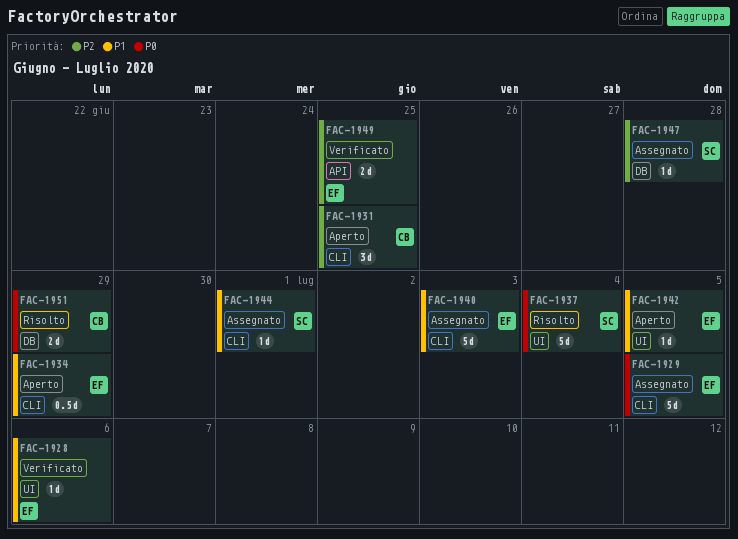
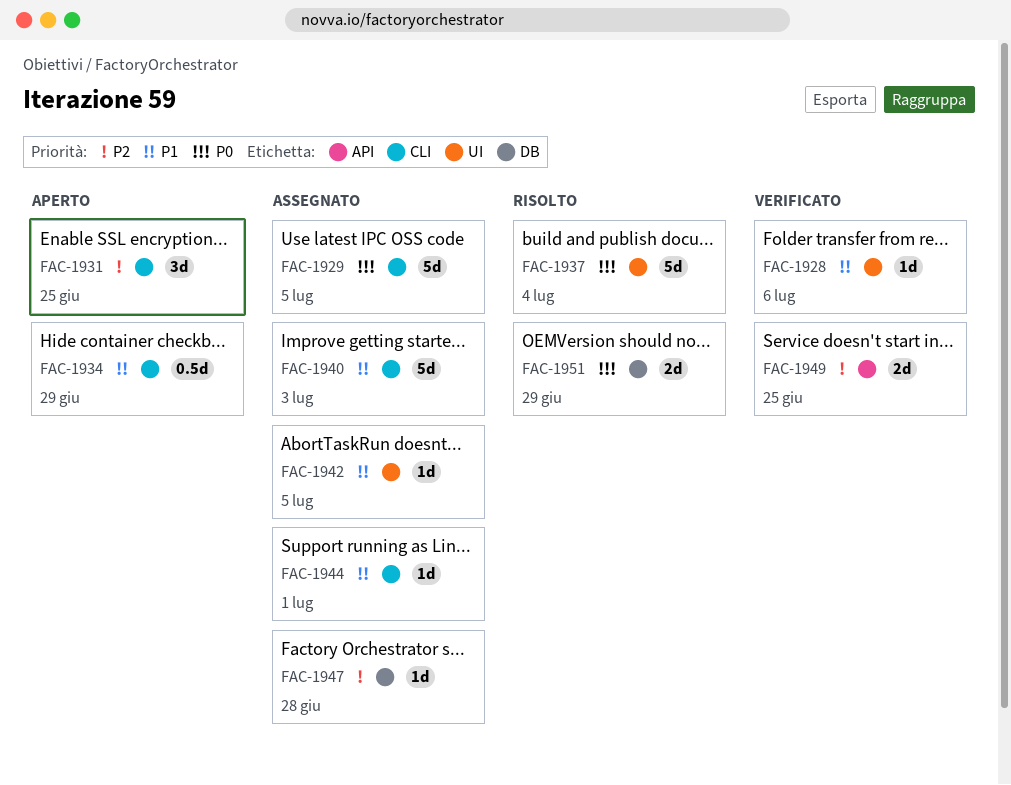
FAC-1942, status: Aperto -> Assegnato

